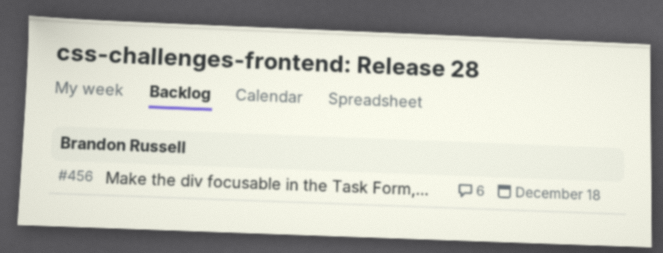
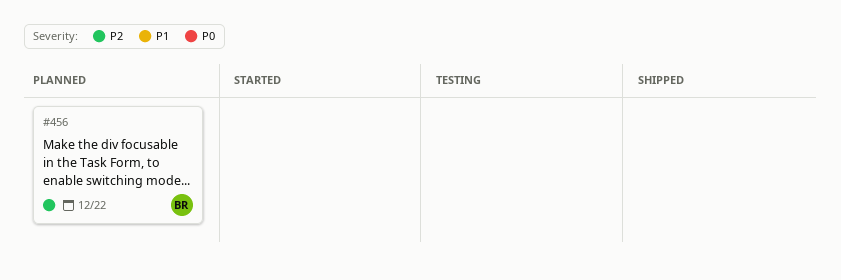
#456, due: Dec 18 -> Dec 22

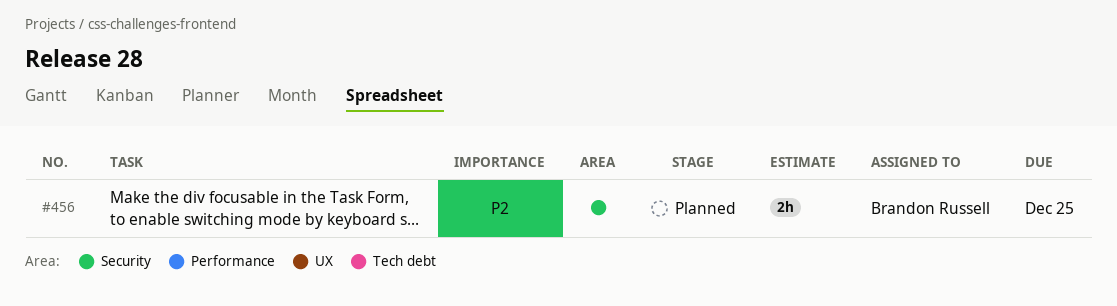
#456, due: Dec 22 -> Dec 25

